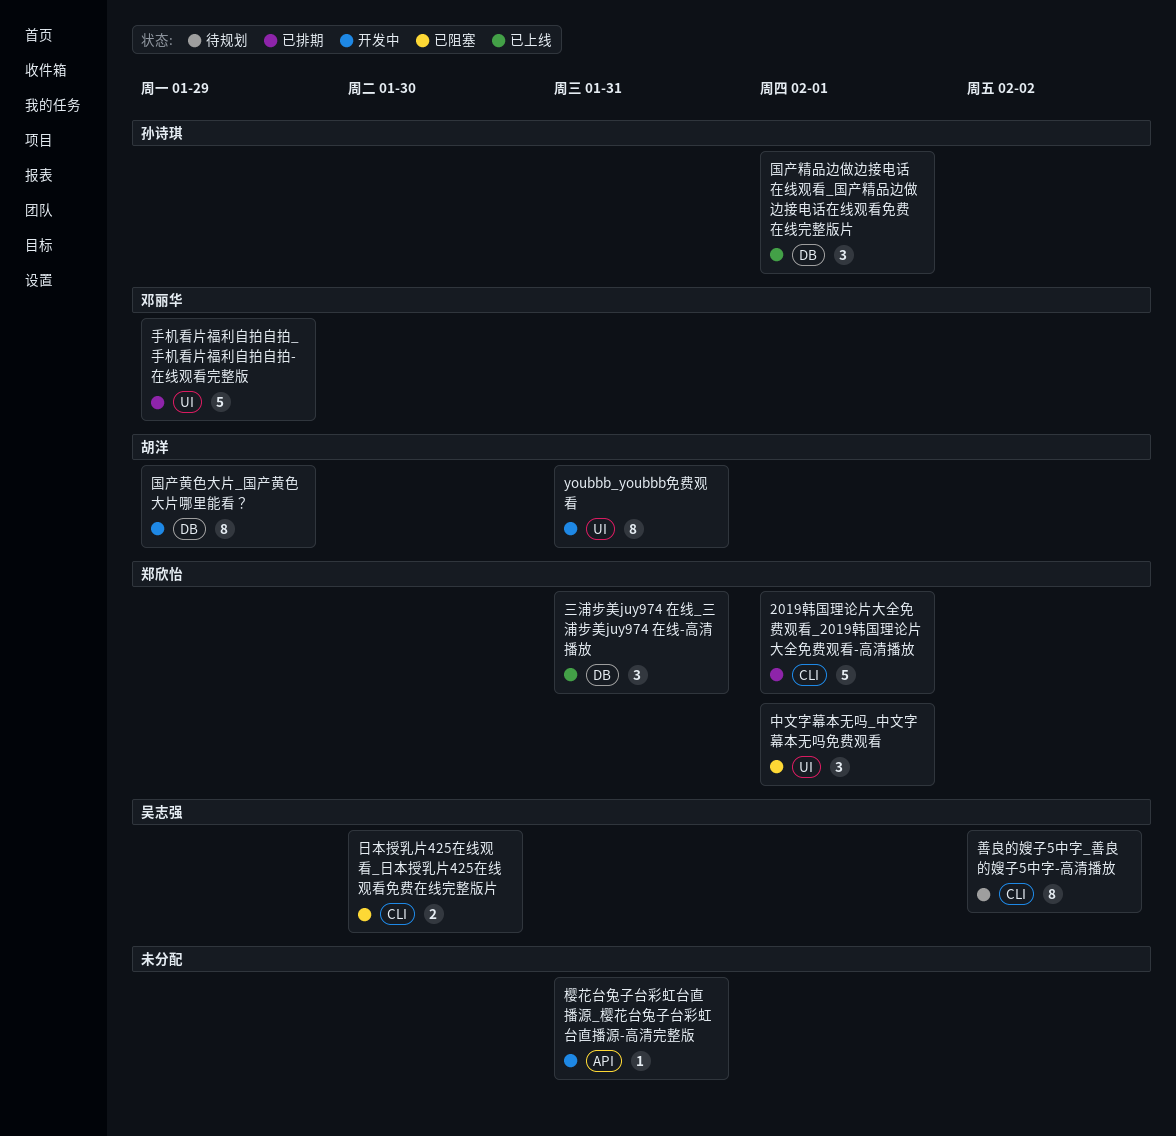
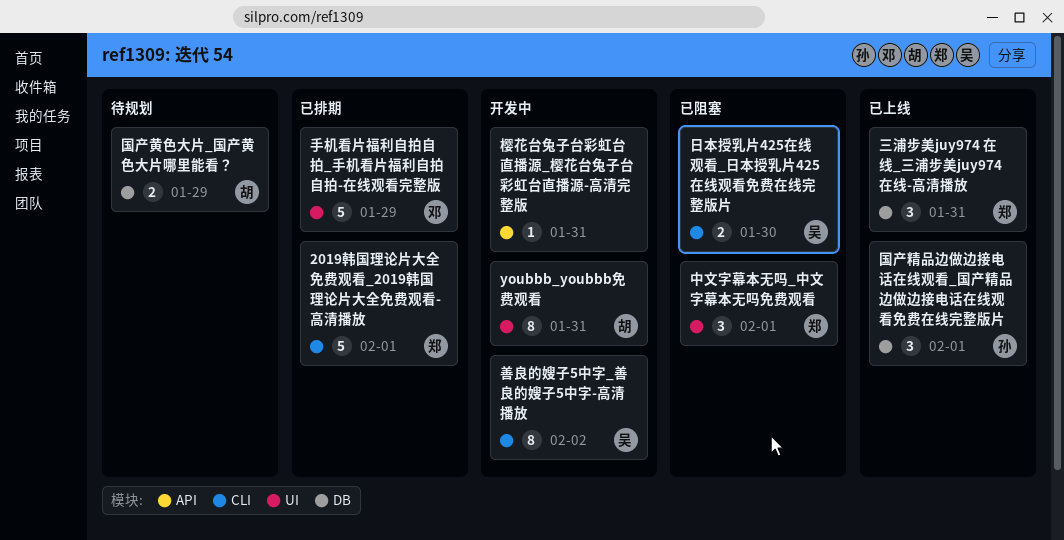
善良的嫂子5中字_善良的嫂子5中字-高清播放, status: 待规划 -> 开发中
国产黄色大片_国产黄色大片哪里能看？, status: 开发中 -> 待规划
国产黄色大片_国产黄色大片哪里能看？, estimate: 8 -> 2

